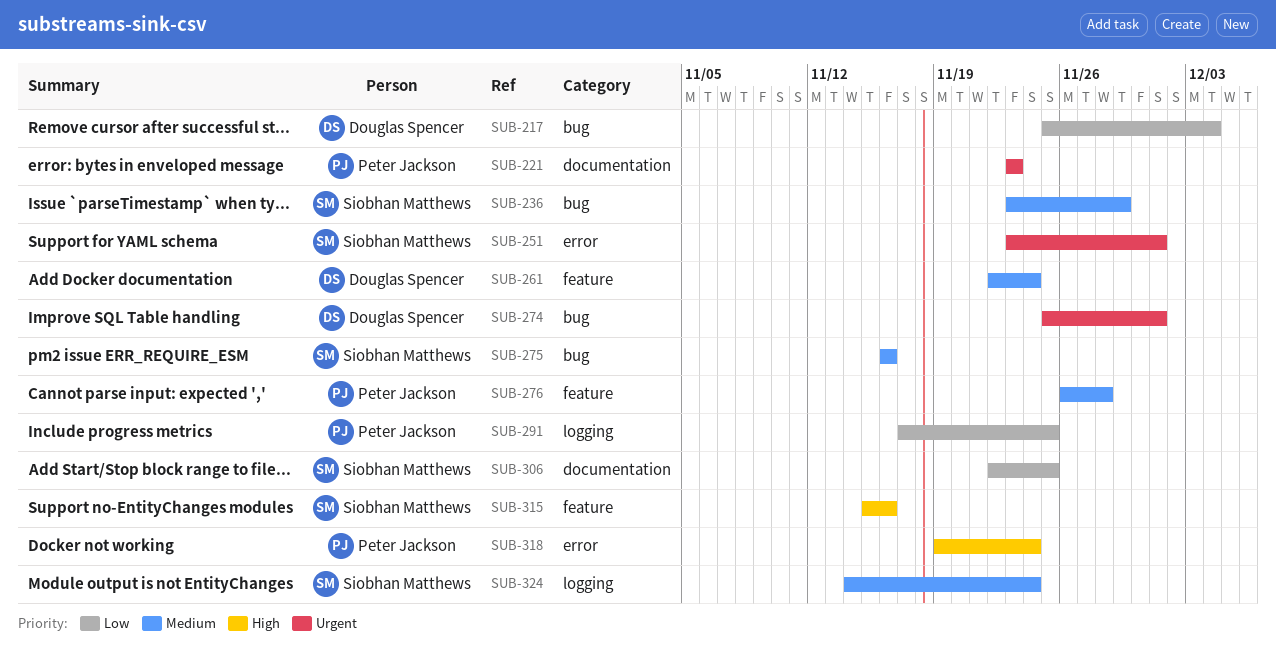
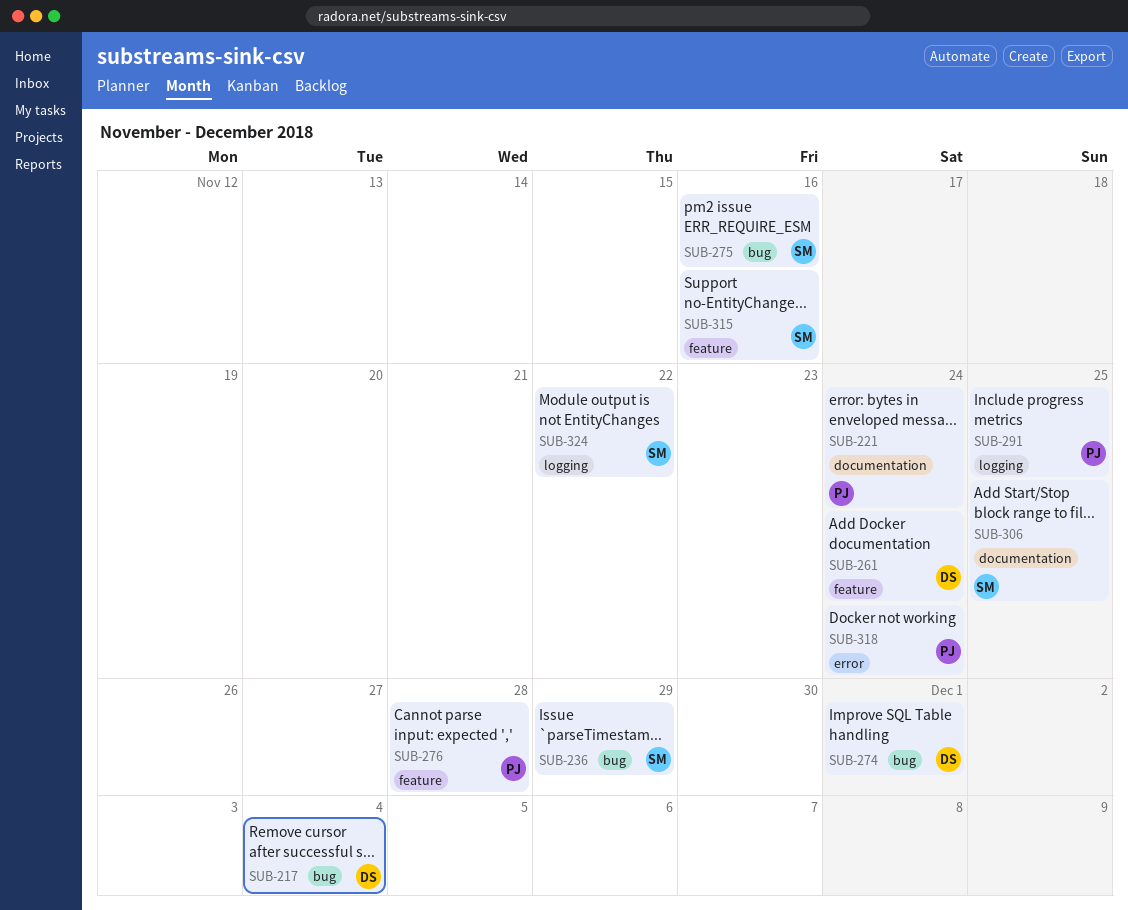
SUB-221, due: Nov 23 -> Nov 24
SUB-251: present -> none
SUB-324, due: Nov 24 -> Nov 22

